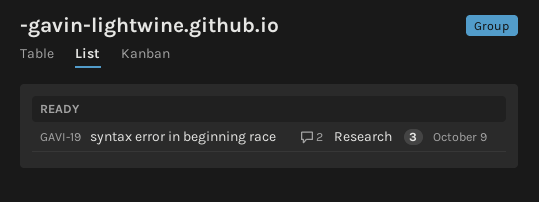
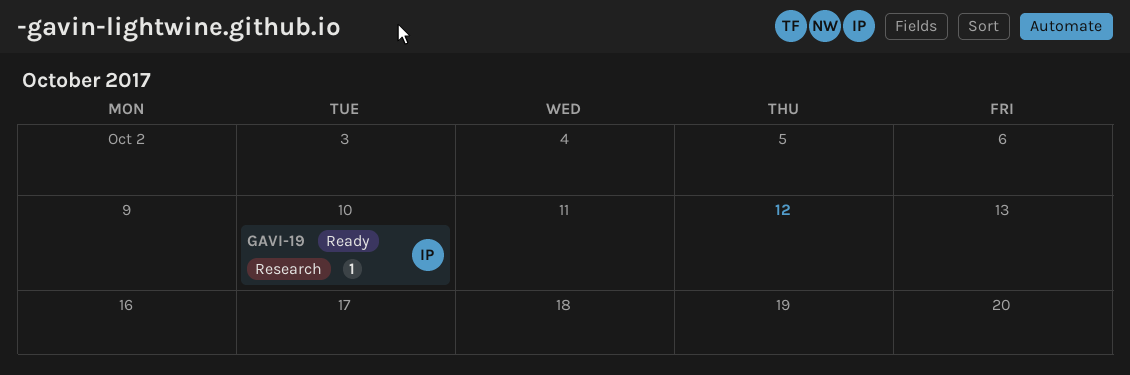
GAVI-19, estimate: 3 -> 1
GAVI-19, due: Oct 9 -> Oct 10

